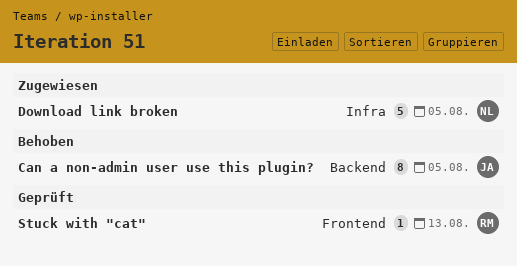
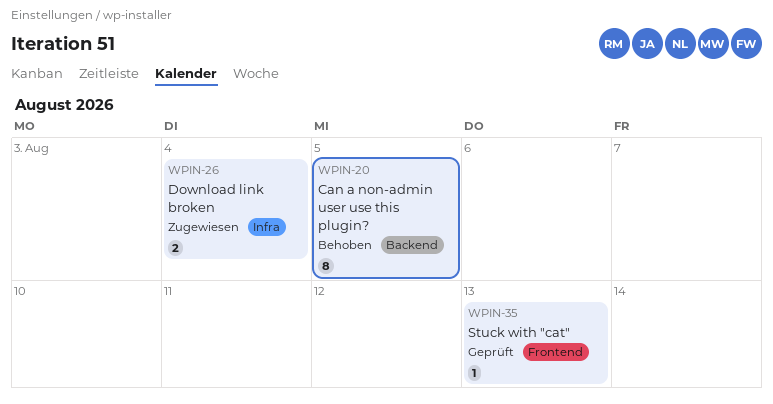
Download link broken, estimate: 5 -> 2
Download link broken, due: Aug 5 -> Aug 4

